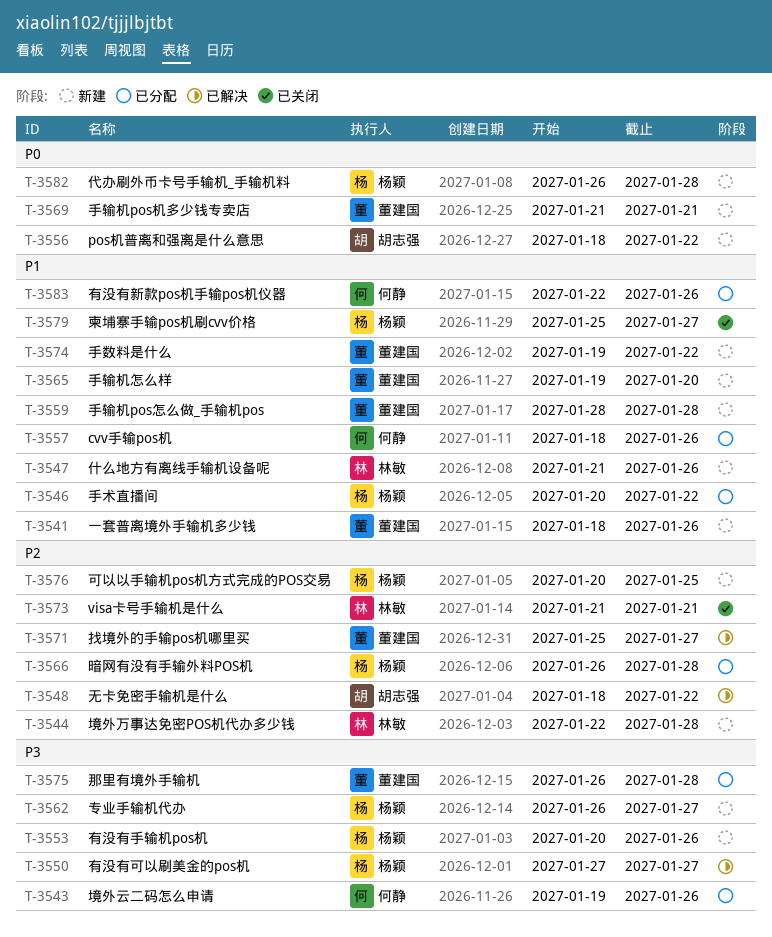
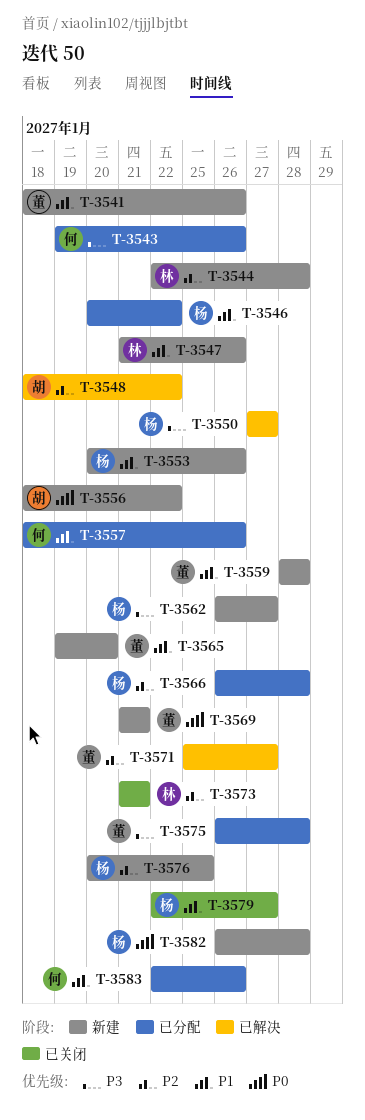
T-3553, priority: P3 -> P1
T-3574: present -> none
T-3579, start: Jan 25 -> Jan 22

